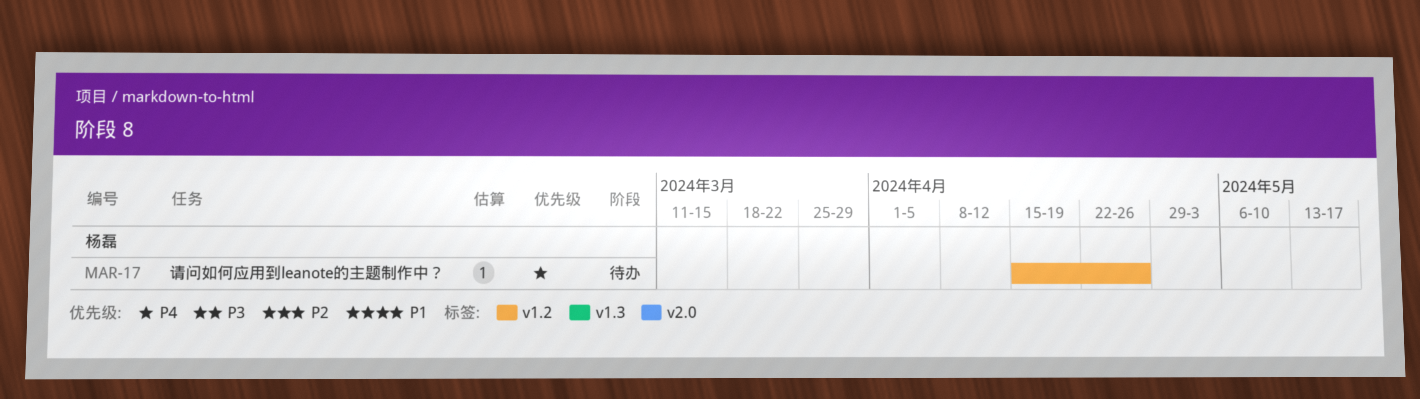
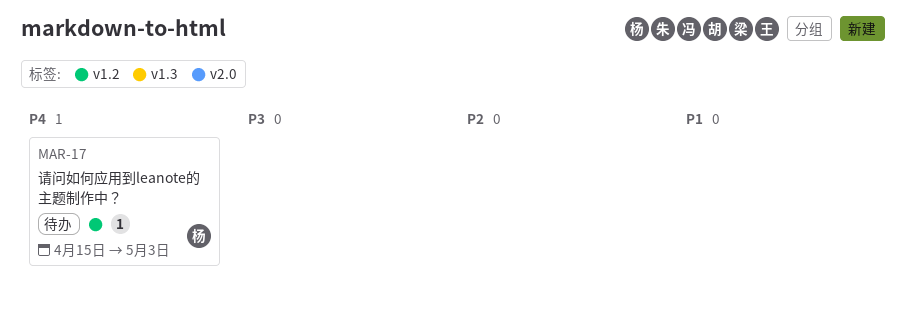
MAR-17, due: Apr 26 -> May 3

